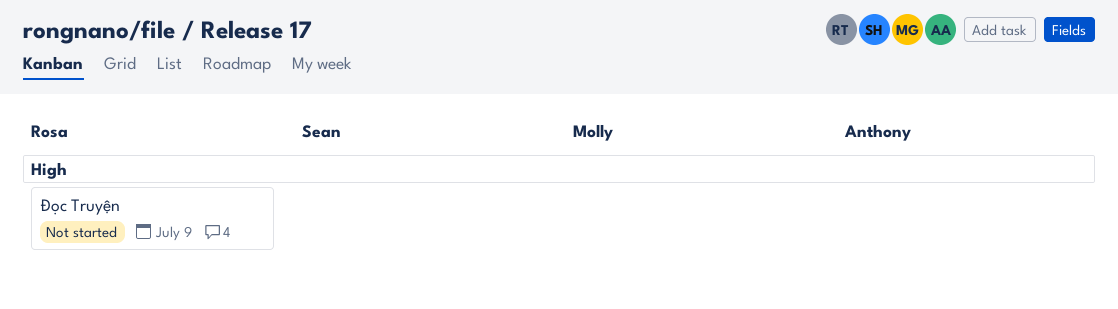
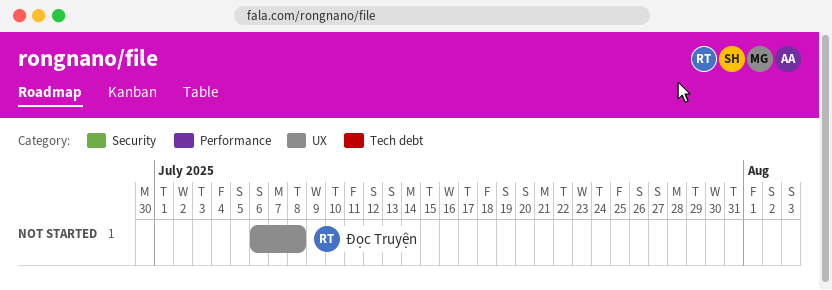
Đọc Truyện, due: Jul 9 -> Jul 8

